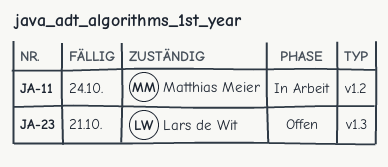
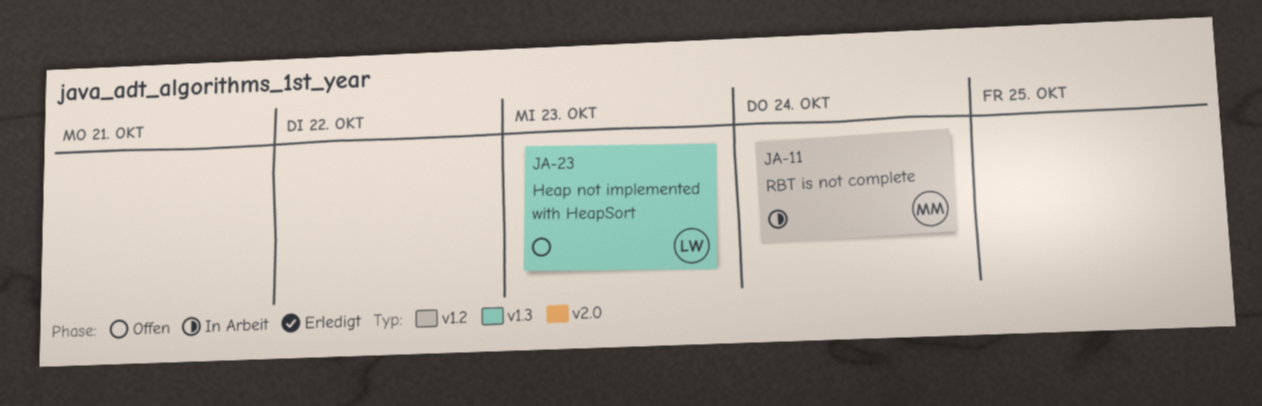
JA-23, due: Oct 21 -> Oct 23

